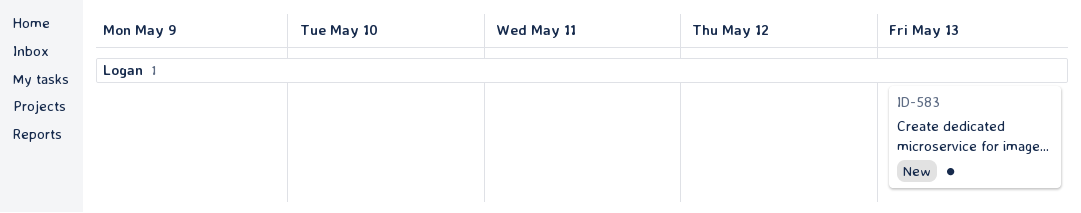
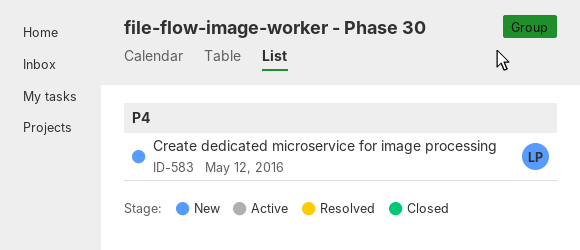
ID-583, due: May 13 -> May 12

